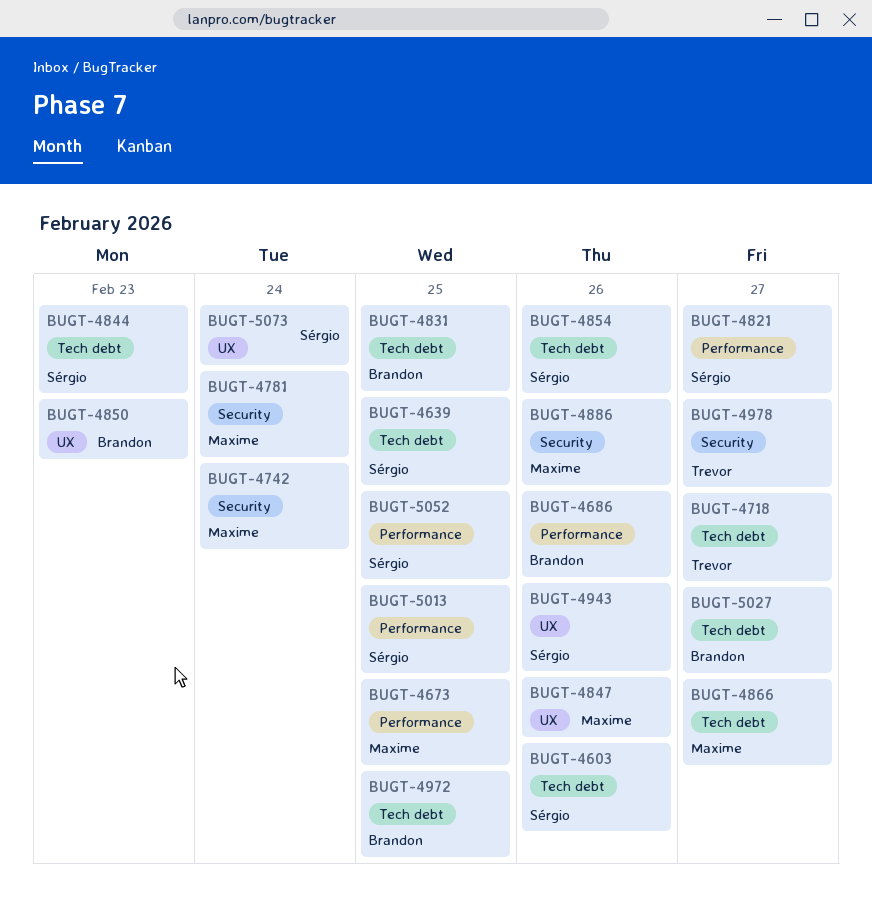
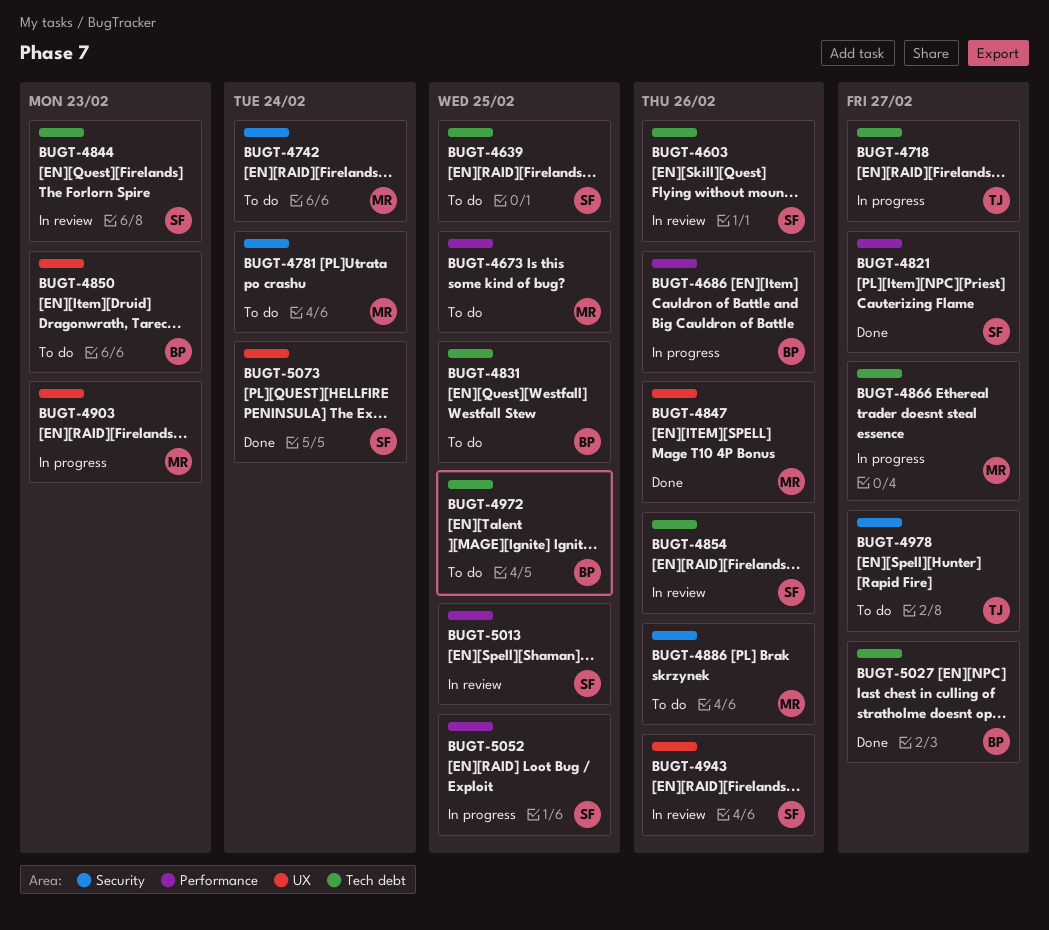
BUGT-4903: none -> present

